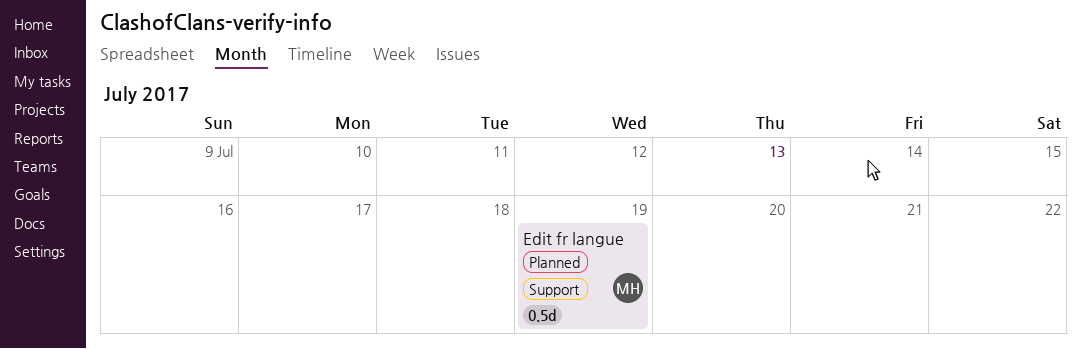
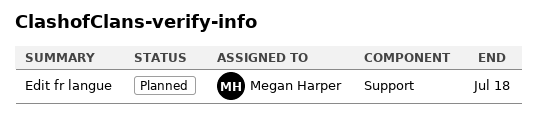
Edit fr langue, due: Jul 19 -> Jul 18

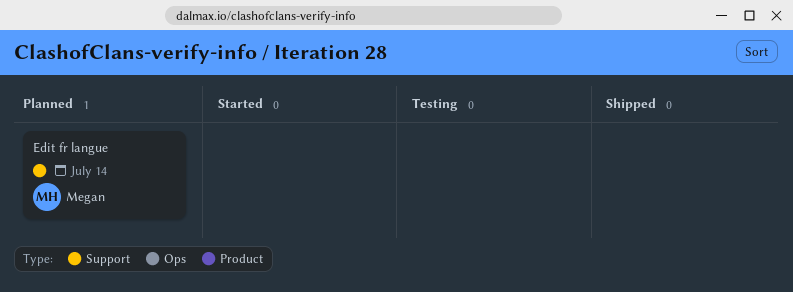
Edit fr langue, due: Jul 18 -> Jul 14

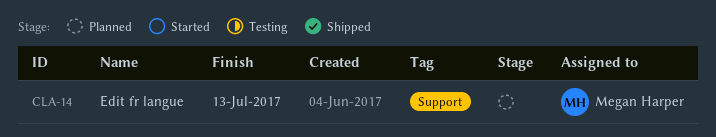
Edit fr langue, due: Jul 14 -> Jul 13

